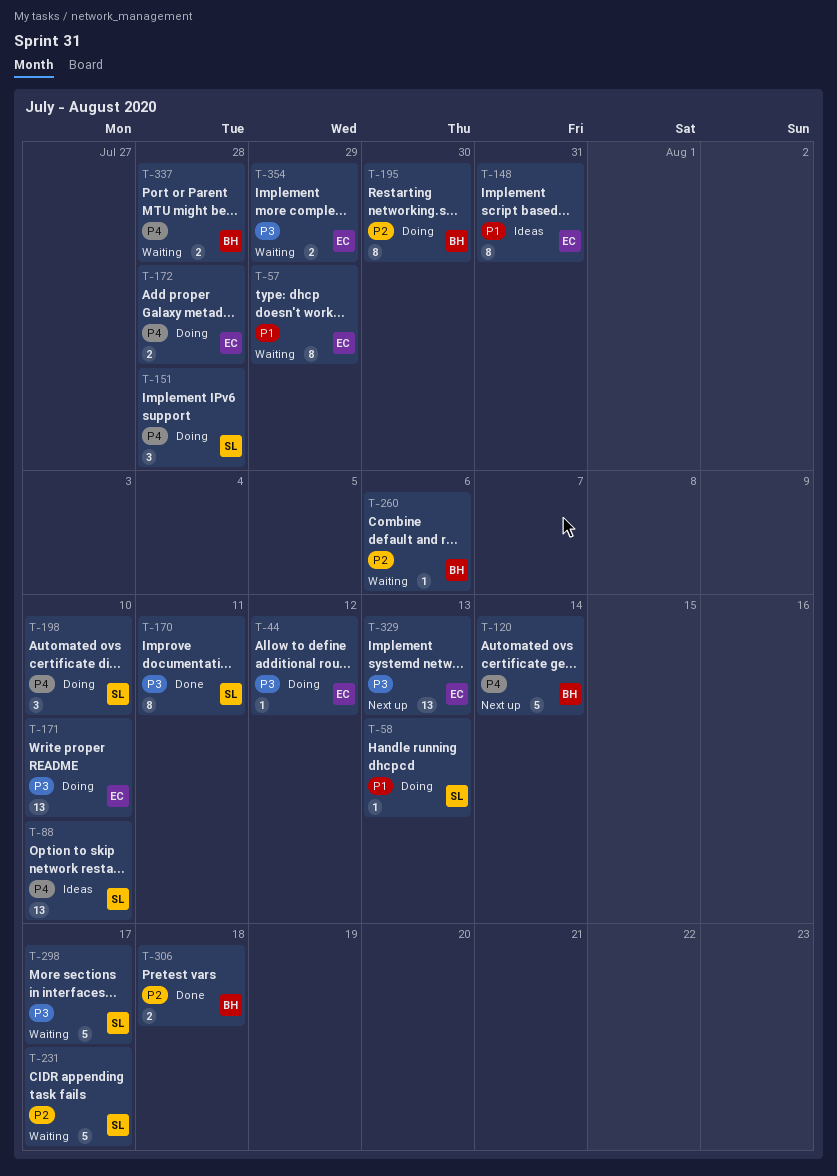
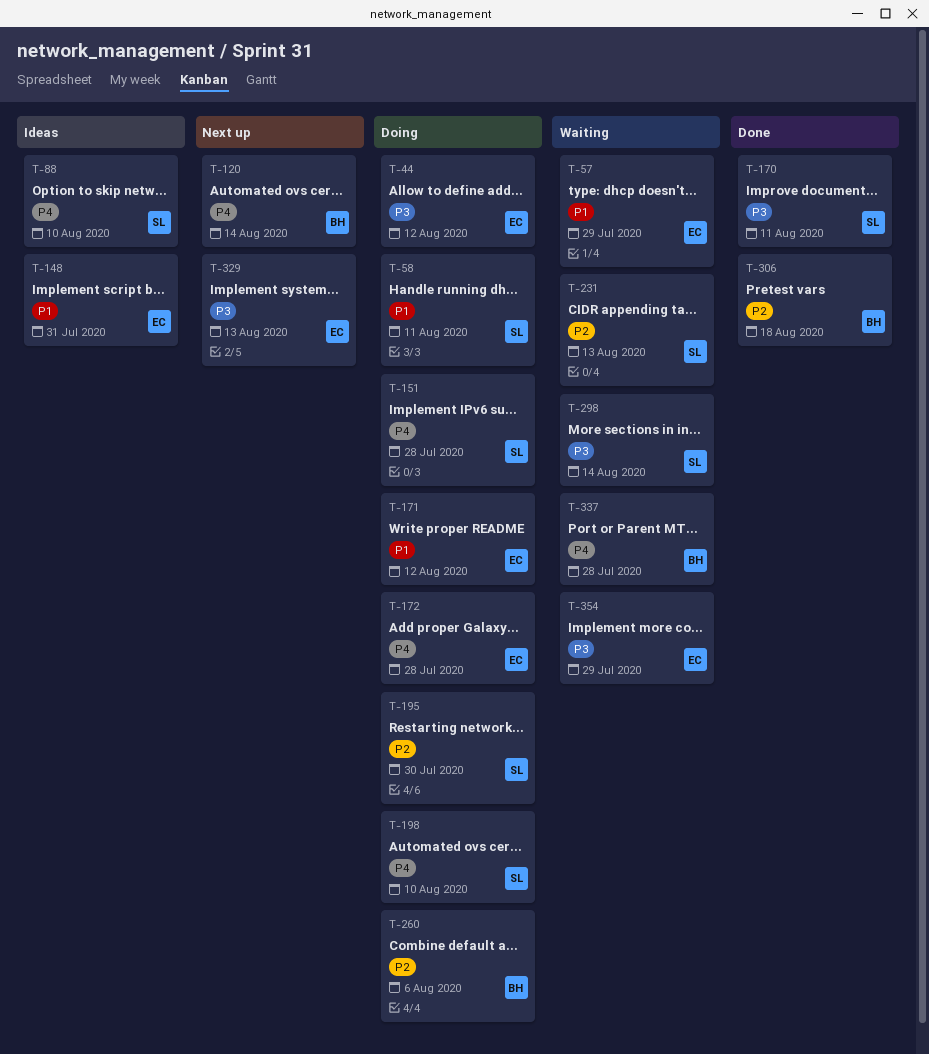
T-58, due: Aug 13 -> Aug 11
T-171, priority: P3 -> P1
T-171, due: Aug 10 -> Aug 12
T-195, owner: BH -> SL
T-231, due: Aug 17 -> Aug 13
T-260, status: Waiting -> Doing
T-298, due: Aug 17 -> Aug 14

